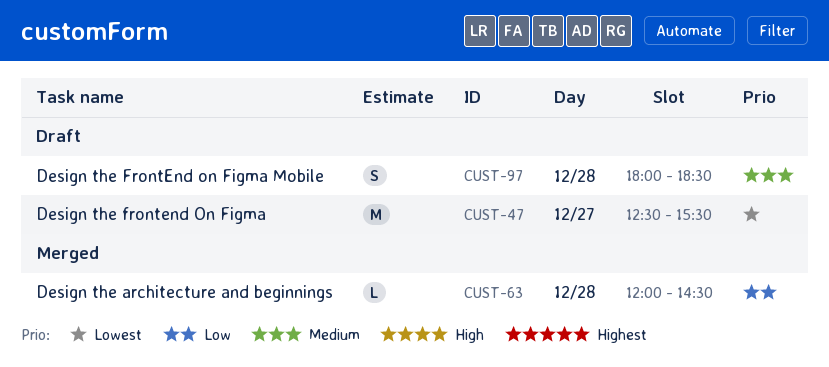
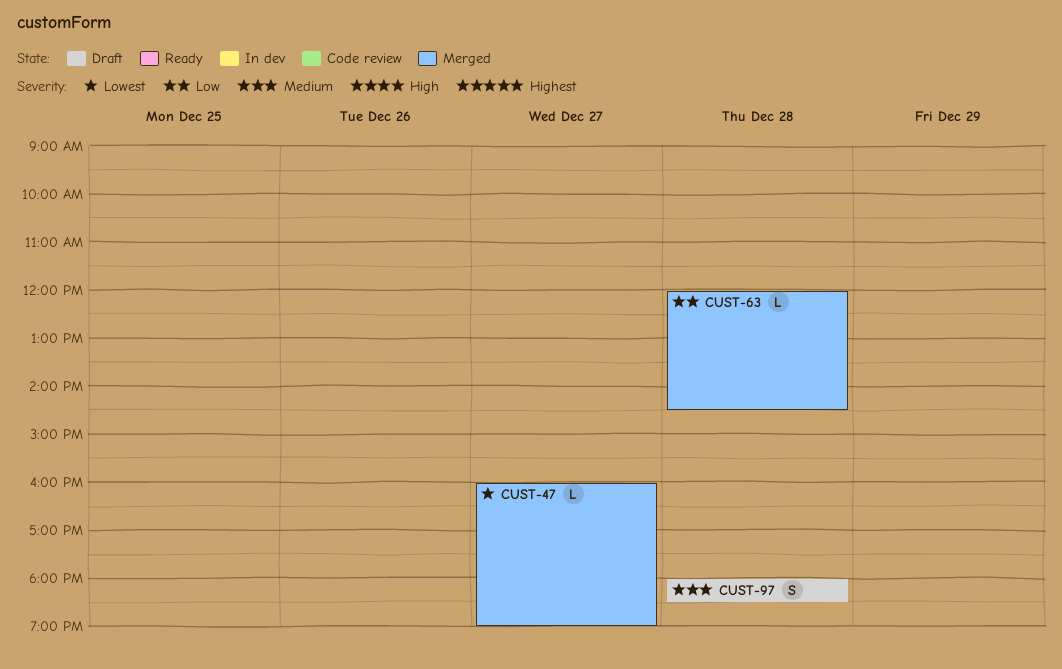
CUST-47, status: Draft -> Merged
CUST-47, estimate: M -> L
CUST-47, begins: 12:30 -> 16:00
CUST-47, ends: 15:30 -> 19:00

